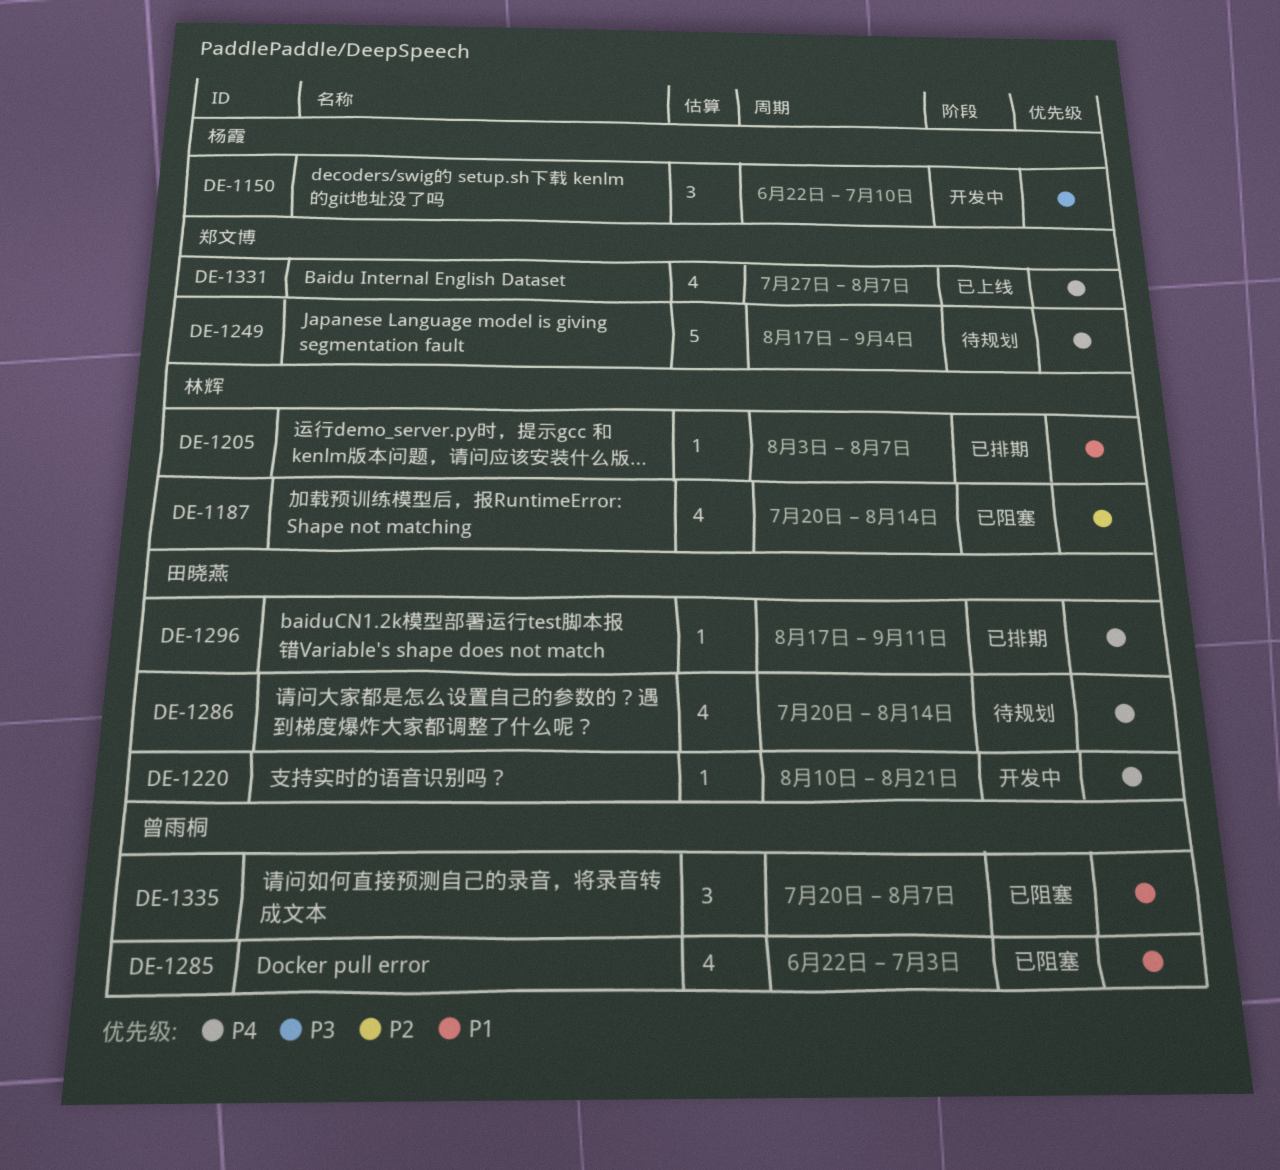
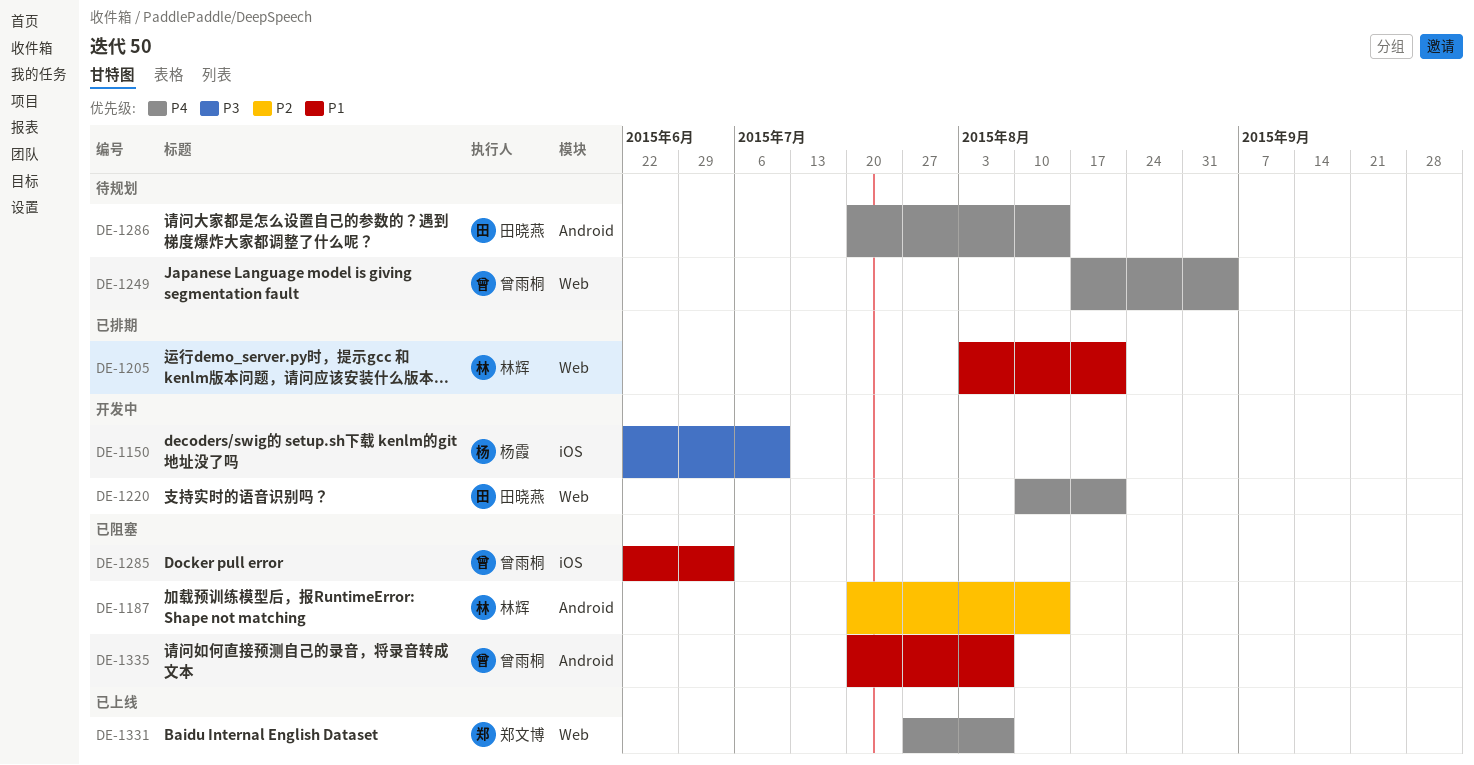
DE-1205, due: Aug 7 -> Aug 21
DE-1249, owner: 郑文博 -> 曾雨桐
DE-1296: present -> none

